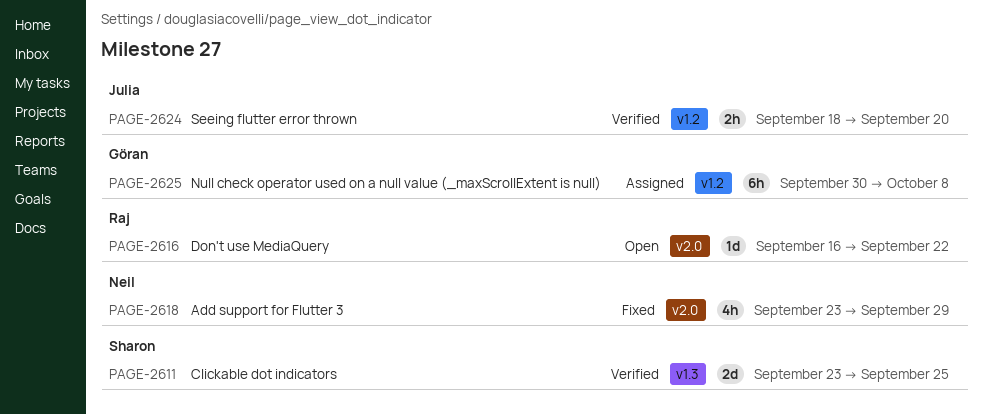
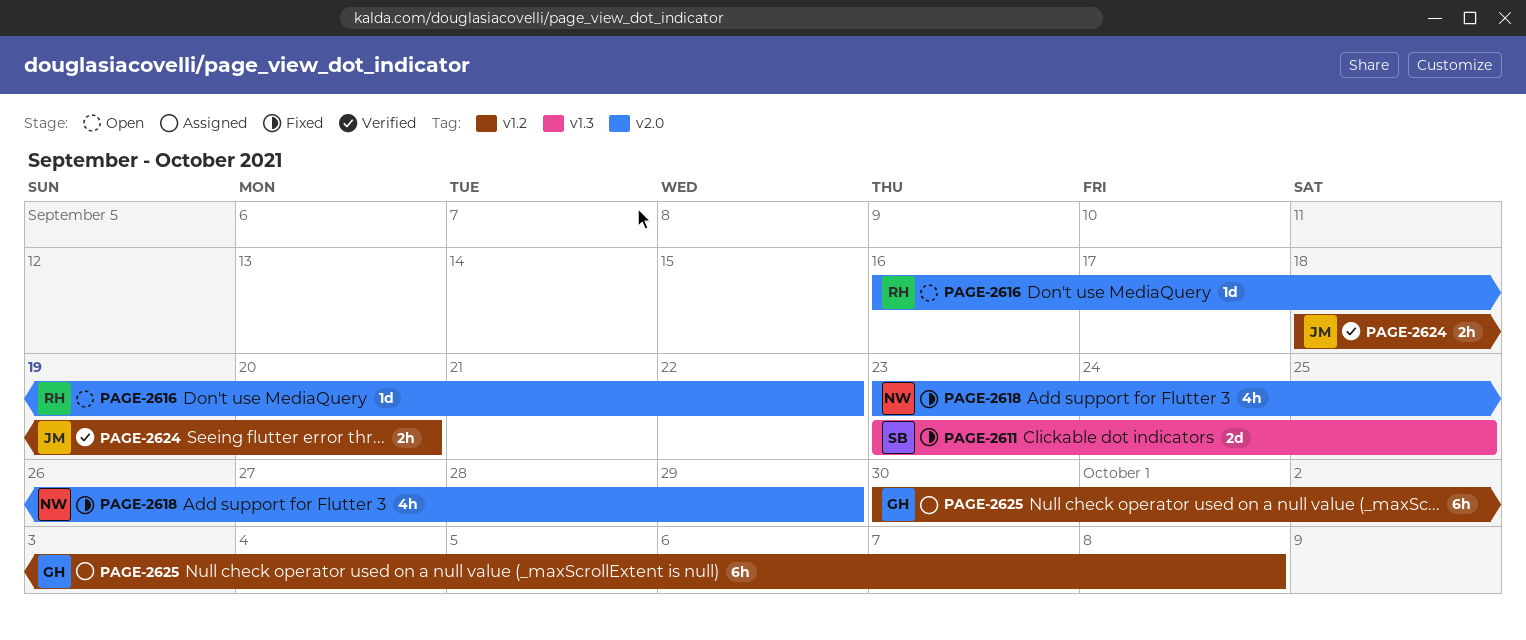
PAGE-2611, status: Verified -> Fixed

